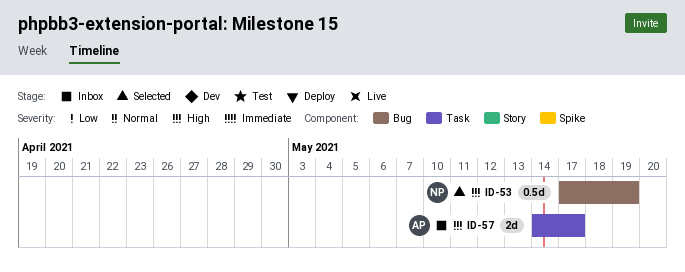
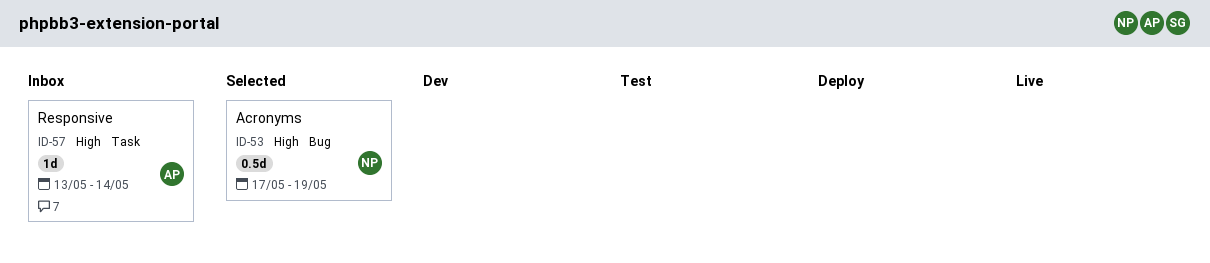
ID-57, estimate: 2d -> 1d
ID-57, start: May 14 -> May 13
ID-57, due: May 17 -> May 14

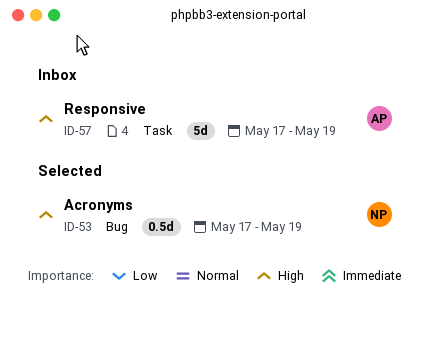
ID-57, estimate: 1d -> 5d
ID-57, start: May 13 -> May 17
ID-57, due: May 14 -> May 19

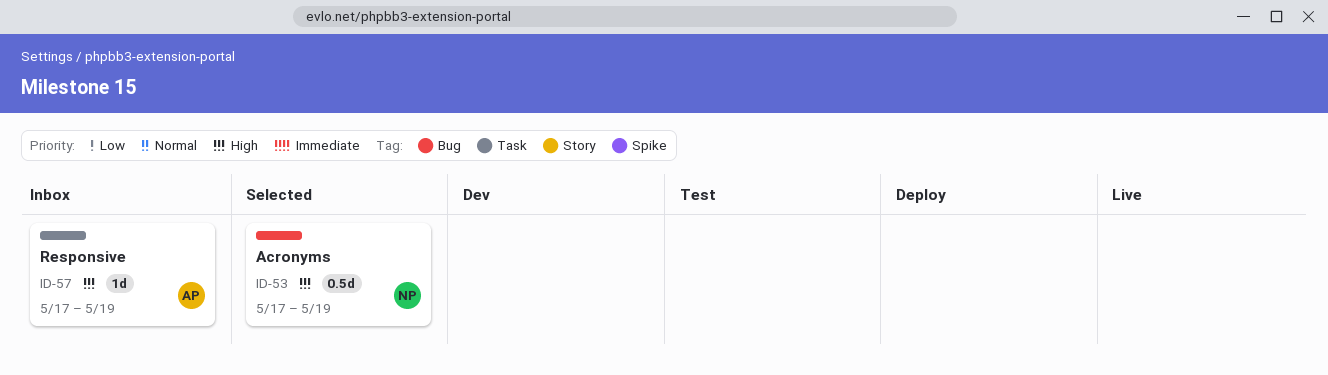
ID-57, estimate: 5d -> 1d

